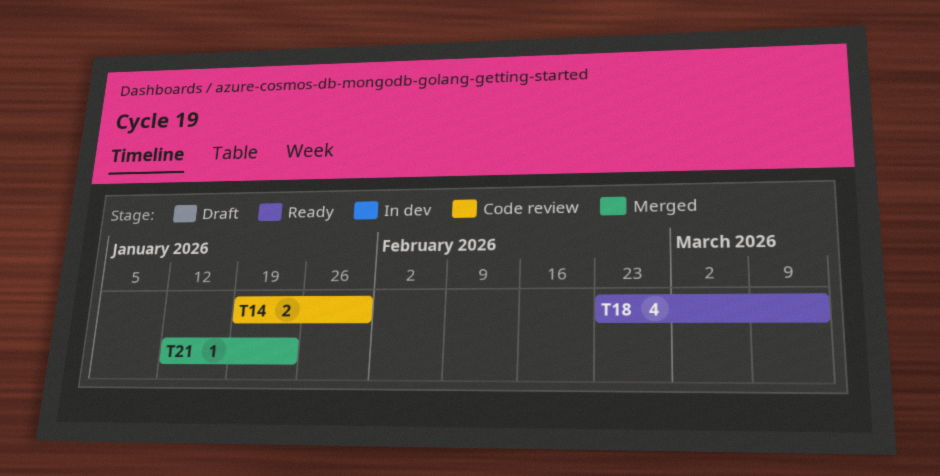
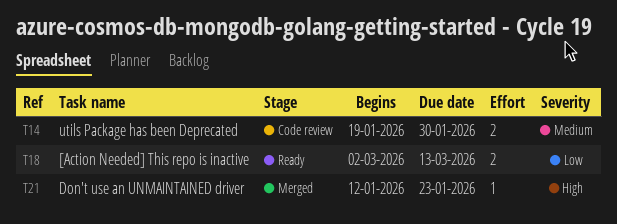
T18, estimate: 4 -> 2
T18, start: Feb 23 -> Mar 2

